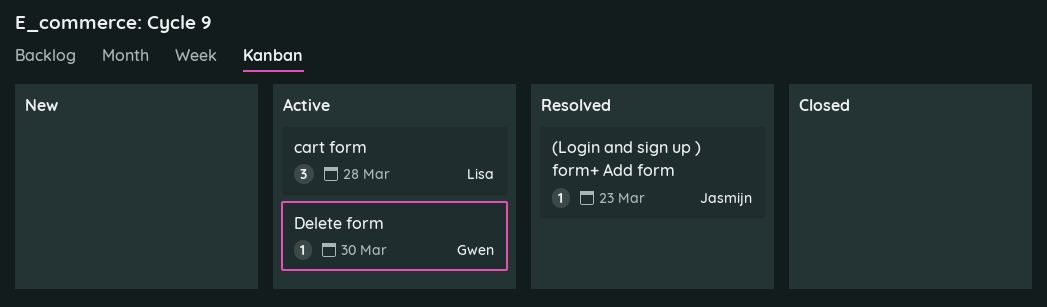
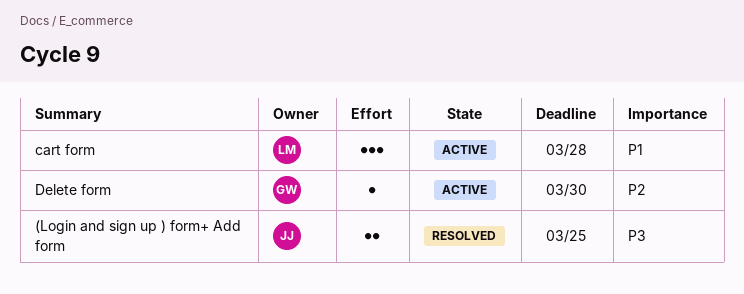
(Login and sign up ) form+ Add form, estimate: 1 -> 2
(Login and sign up ) form+ Add form, due: Mar 23 -> Mar 25

